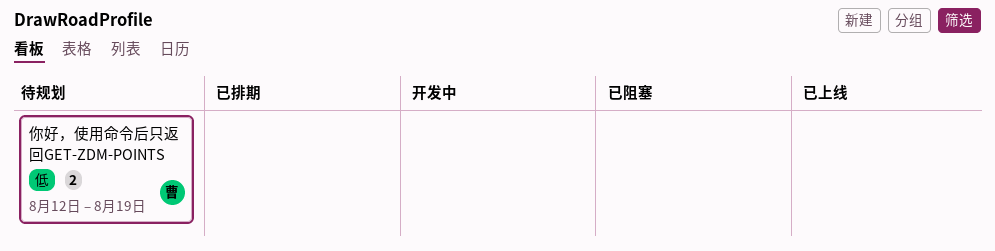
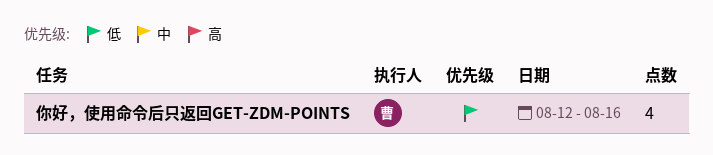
你好，使用命令后只返回GET-ZDM-POINTS, estimate: 2 -> 4
你好，使用命令后只返回GET-ZDM-POINTS, due: Aug 19 -> Aug 16

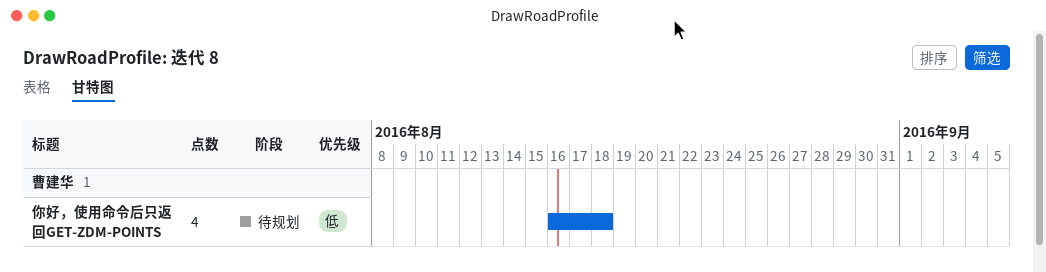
你好，使用命令后只返回GET-ZDM-POINTS, start: Aug 12 -> Aug 16
你好，使用命令后只返回GET-ZDM-POINTS, due: Aug 16 -> Aug 18

